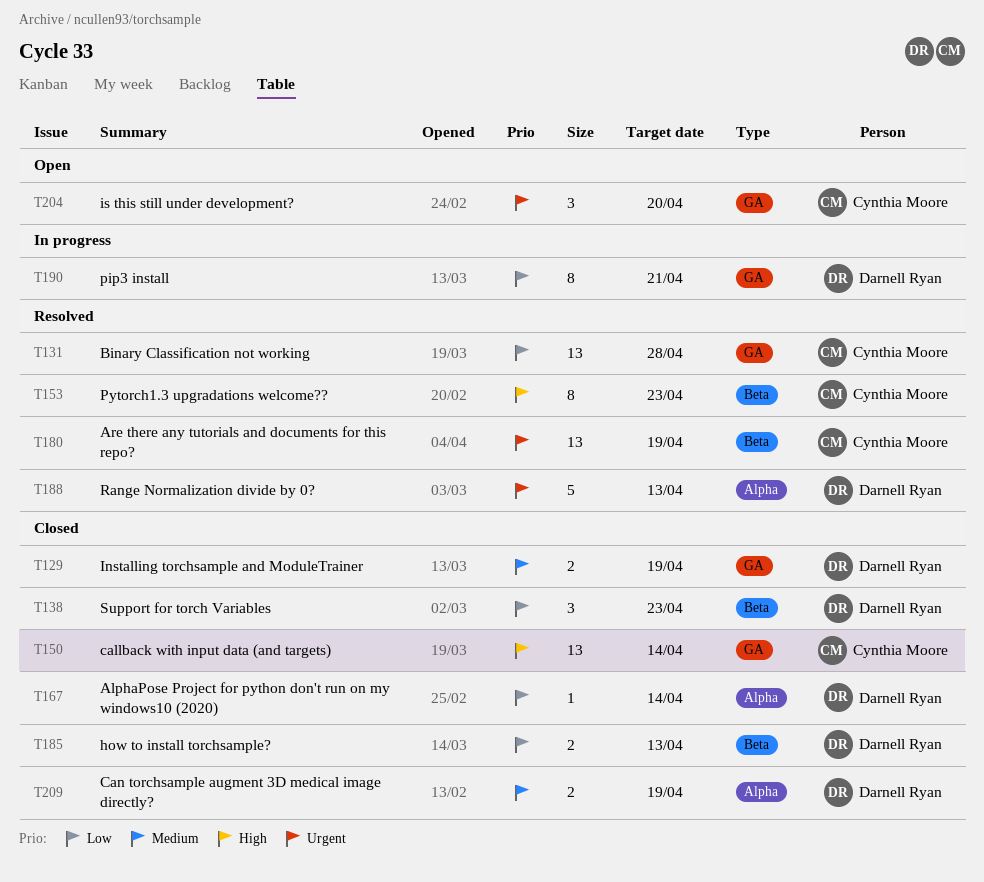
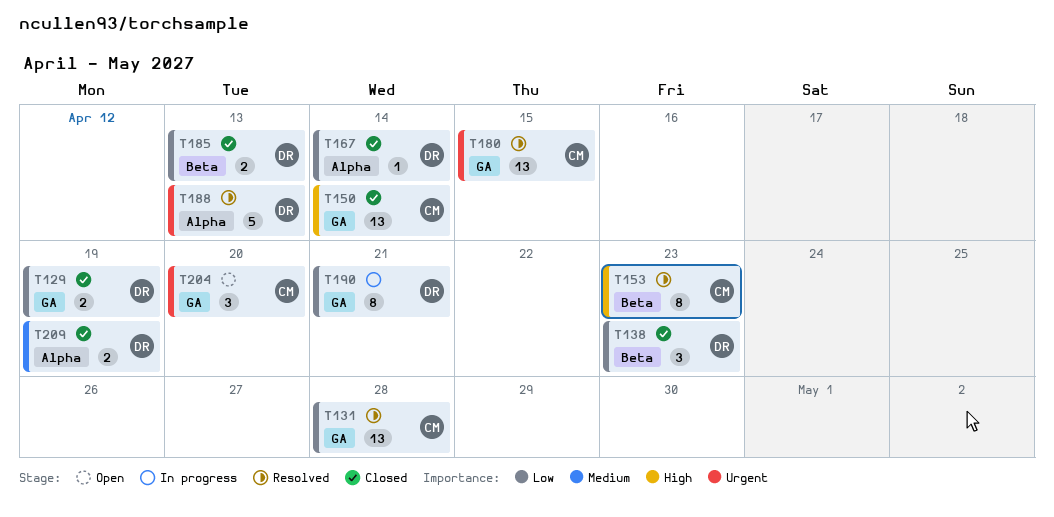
T129, priority: Medium -> Low
T180, label: Beta -> GA
T180, due: Apr 19 -> Apr 15

